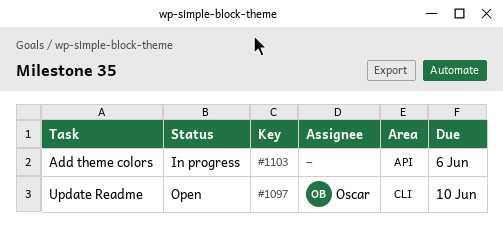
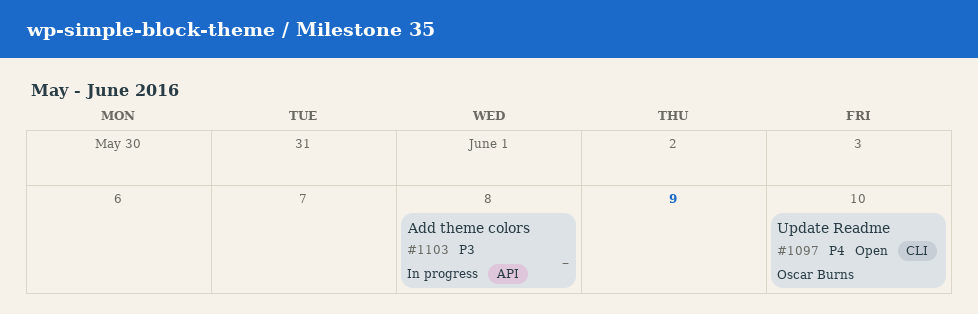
#1103, due: Jun 6 -> Jun 8

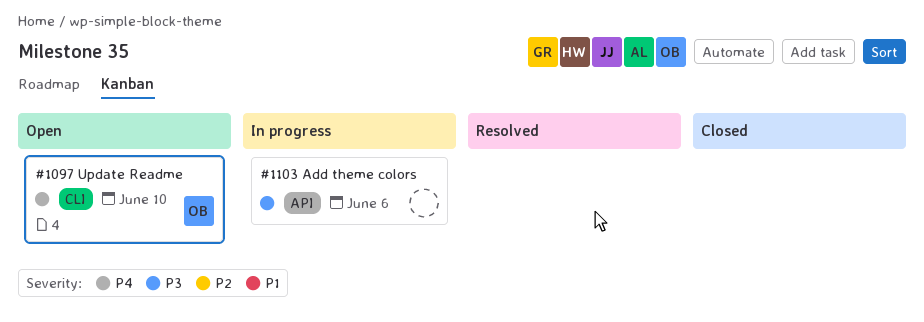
#1103, due: Jun 8 -> Jun 6

